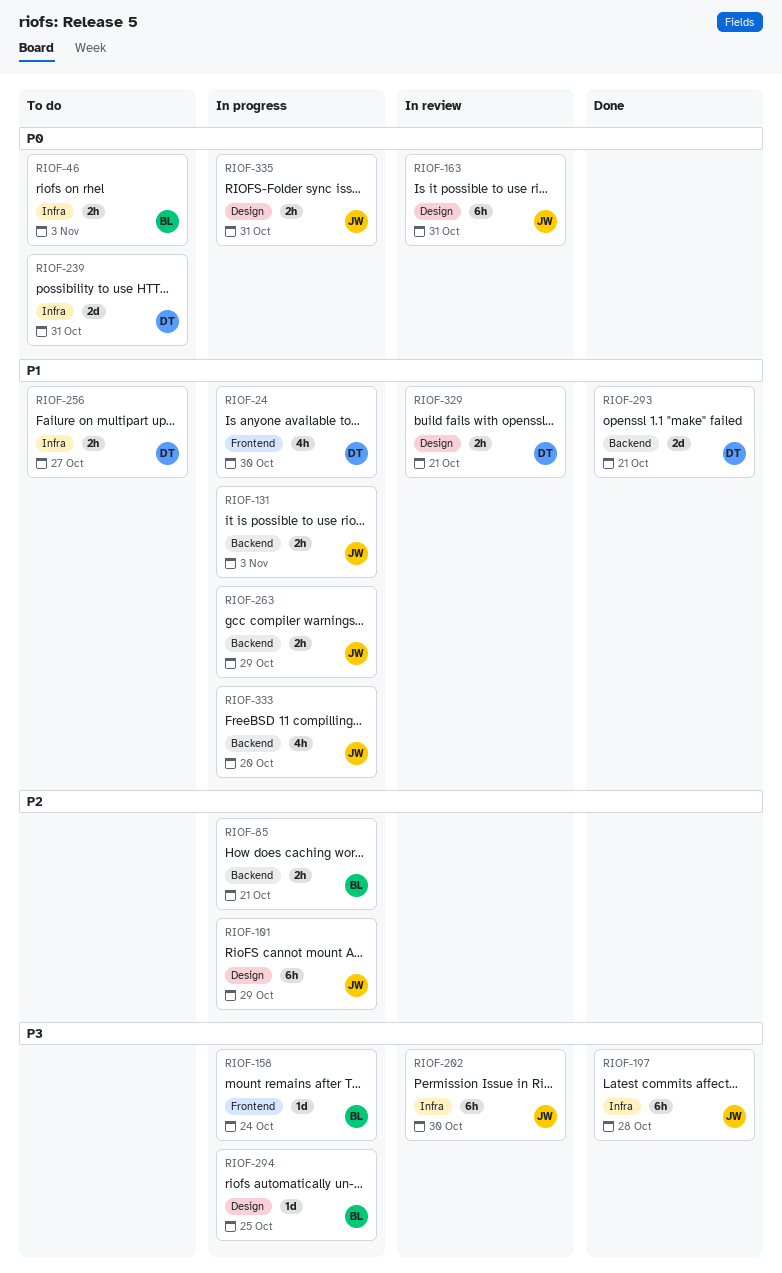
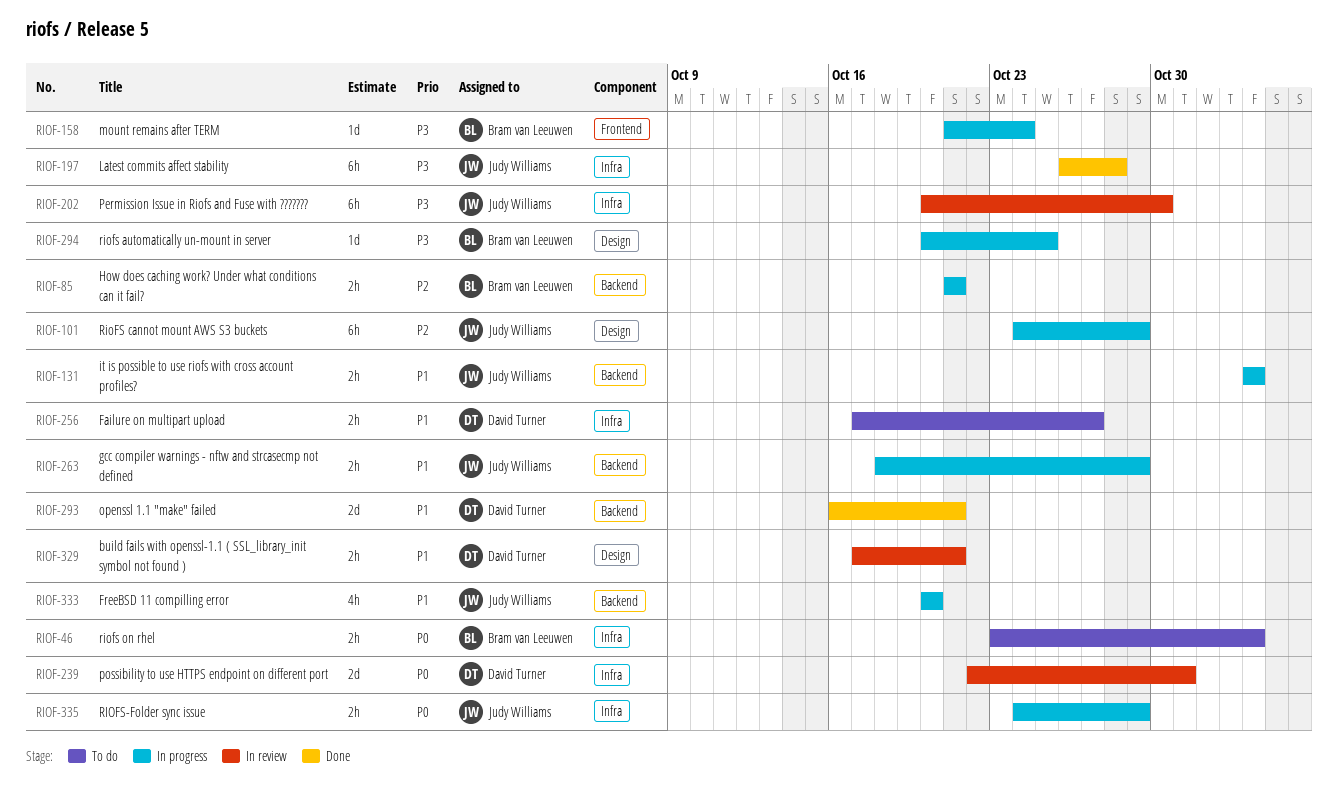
RIOF-24: present -> none
RIOF-163: present -> none
RIOF-239, status: To do -> In review
RIOF-335, label: Design -> Infra
RIOF-335, due: Oct 31 -> Oct 29

